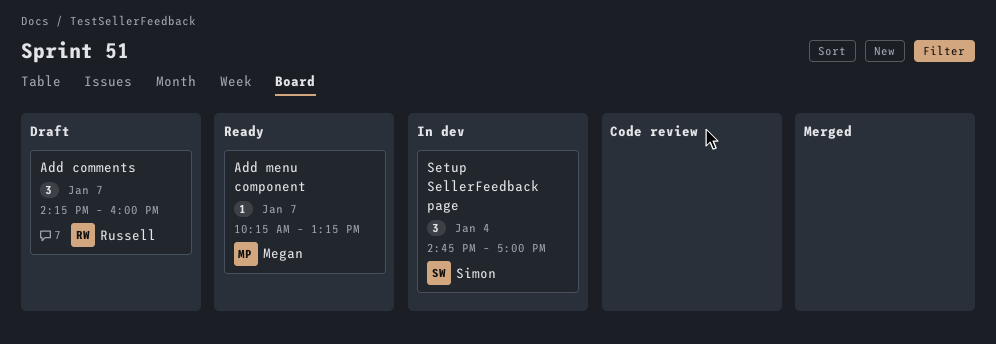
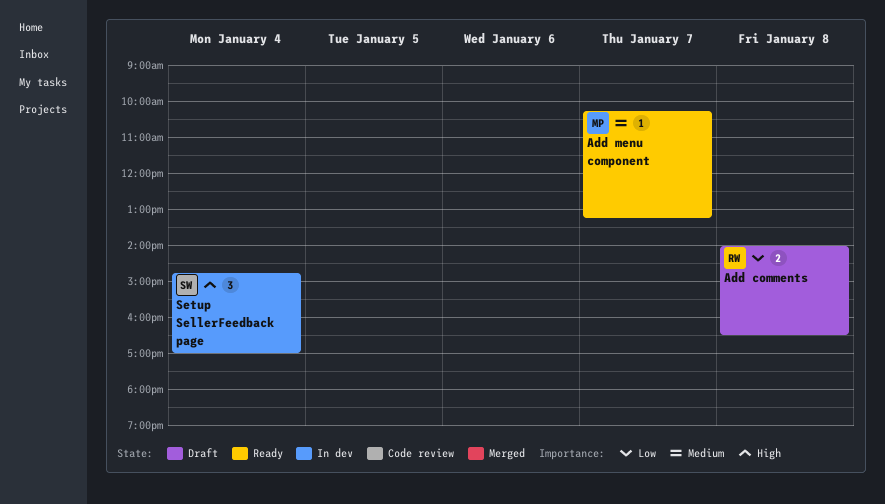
Add comments, estimate: 3 -> 2
Add comments, day: Jan 7 -> Jan 8
Add comments, begins: 14:15 -> 14:00
Add comments, ends: 16:00 -> 16:30

